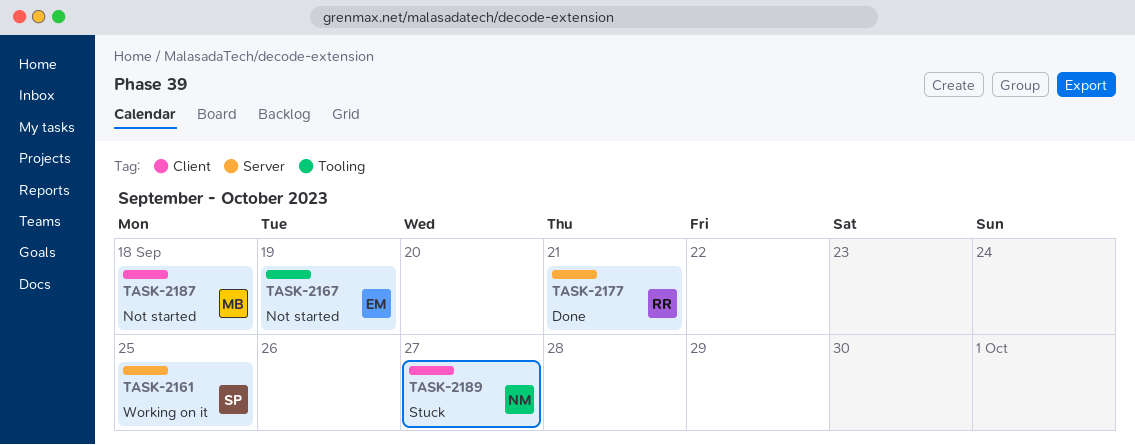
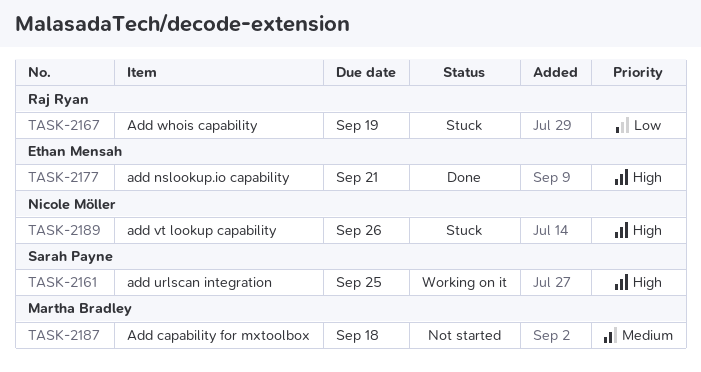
TASK-2167, status: Not started -> Stuck
TASK-2167, owner: Ethan Mensah -> Raj Ryan
TASK-2177, owner: Raj Ryan -> Ethan Mensah
TASK-2189, due: Sep 27 -> Sep 26

